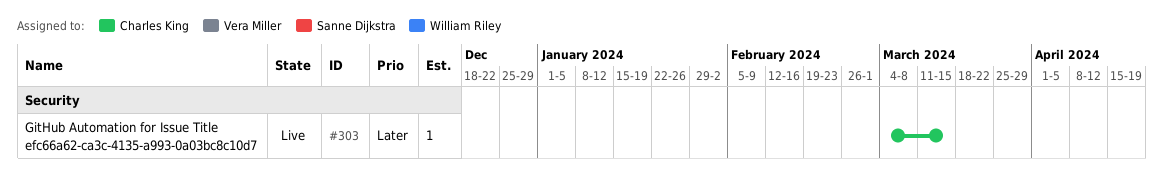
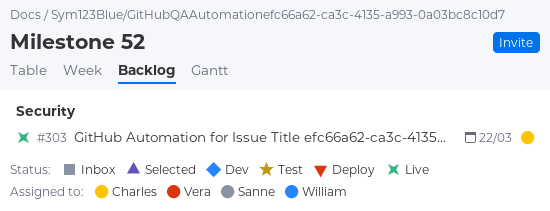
#303, due: Mar 15 -> Mar 22

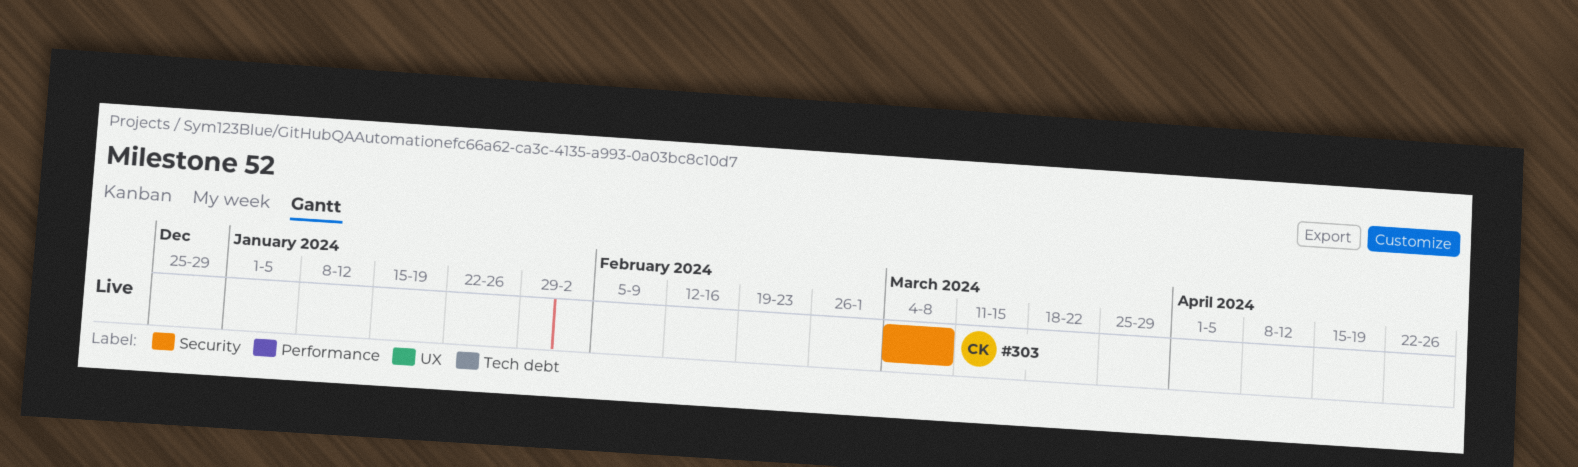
#303, due: Mar 22 -> Mar 8

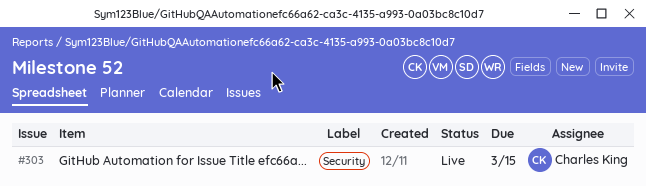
#303, due: Mar 8 -> Mar 15

